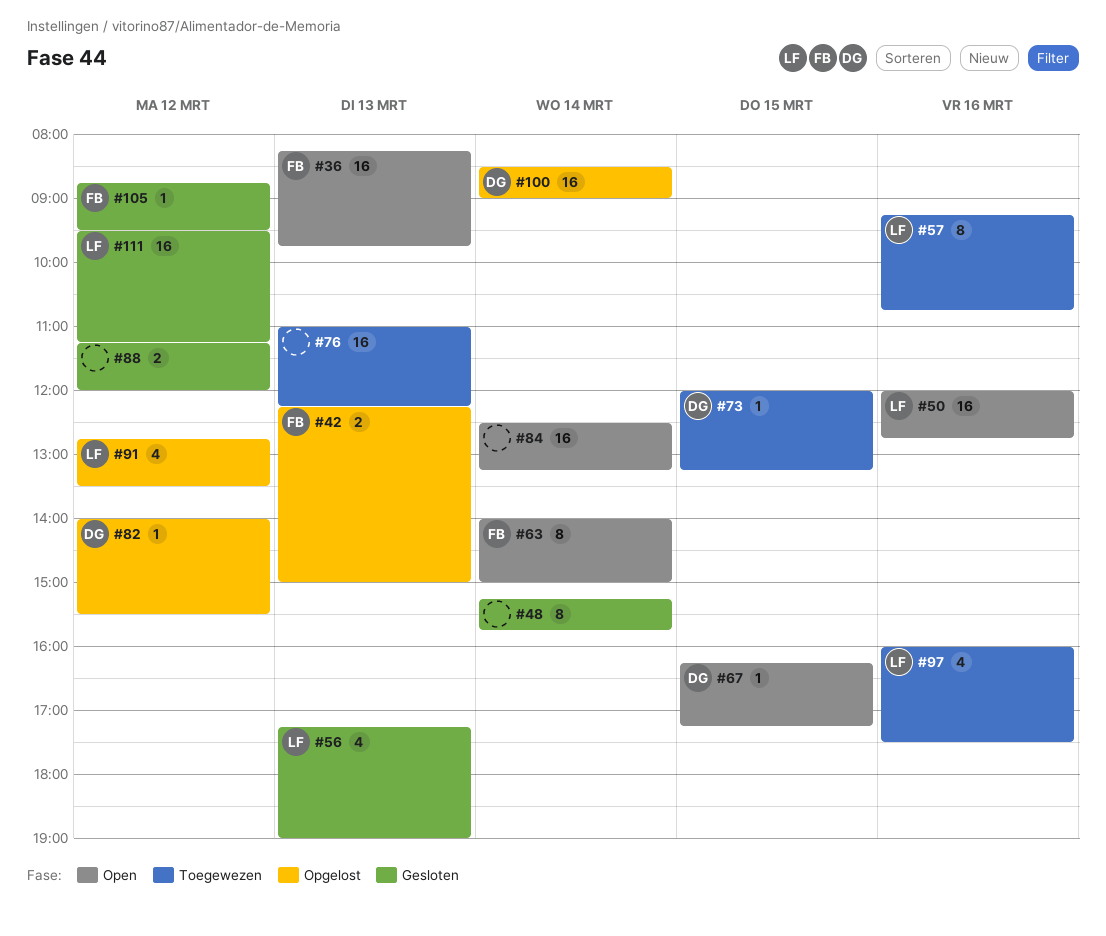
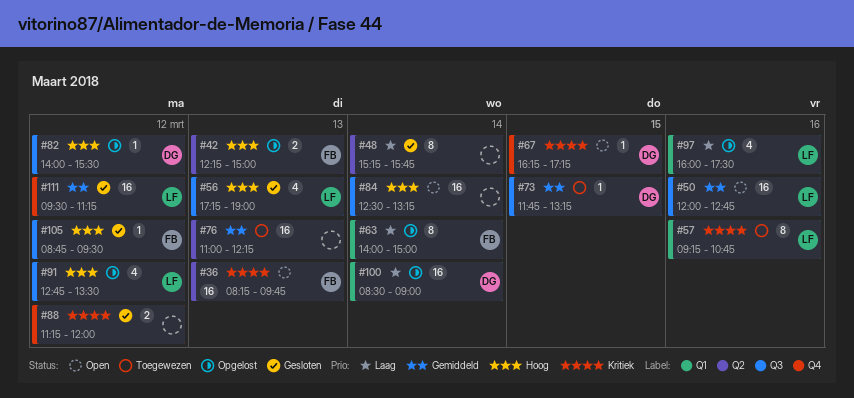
#63, status: Open -> Opgelost
#73, begins: 12:00 -> 11:45
#97, status: Toegewezen -> Opgelost

